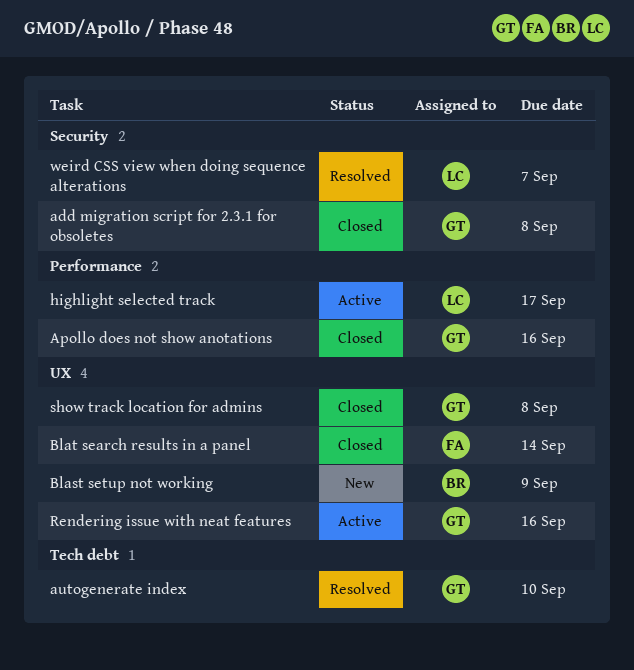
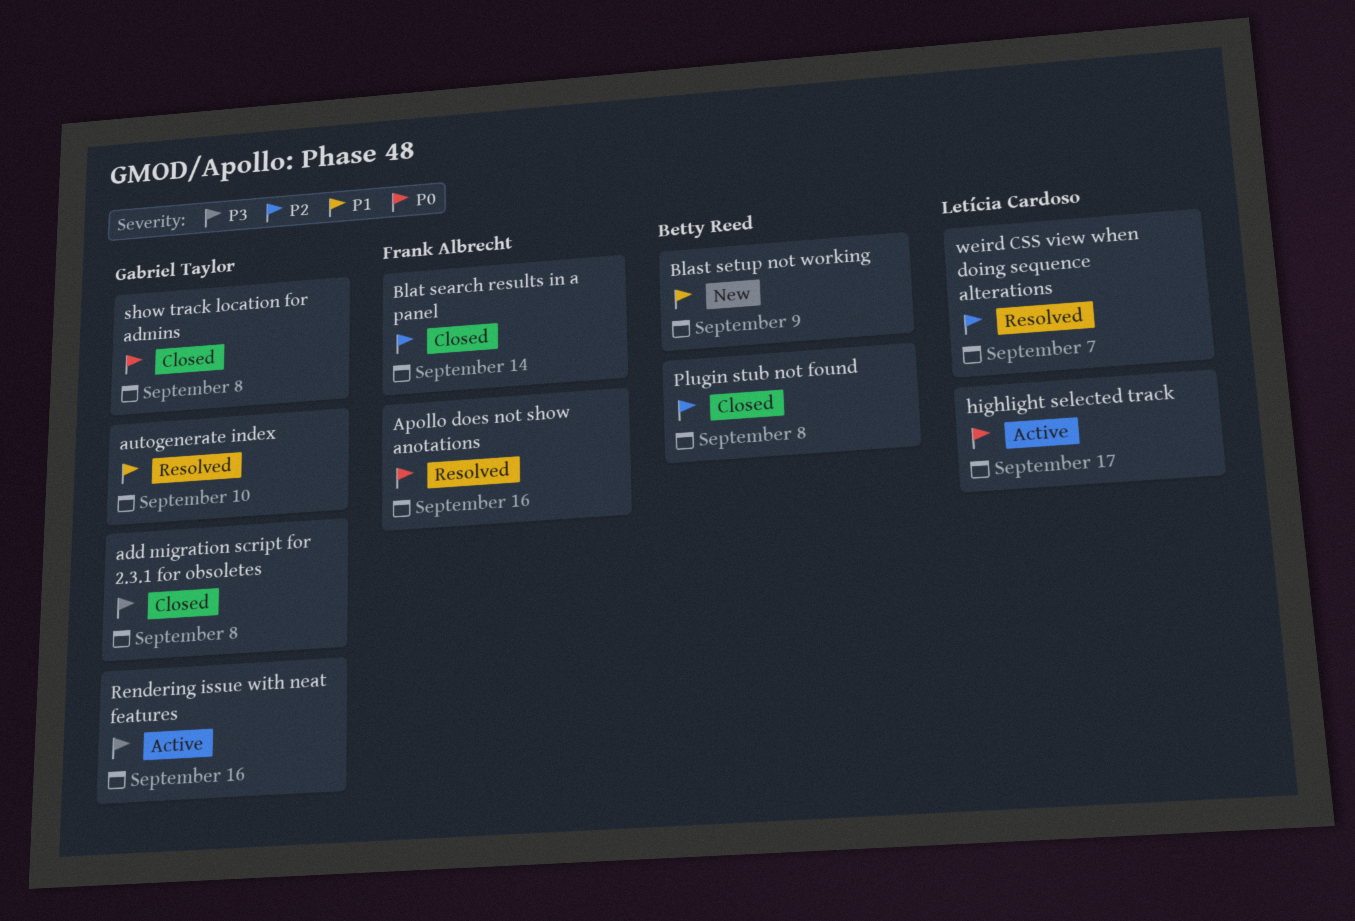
Apollo does not show anotations, status: Closed -> Resolved
Apollo does not show anotations, owner: Gabriel Taylor -> Frank Albrecht
Plugin stub not found: none -> present

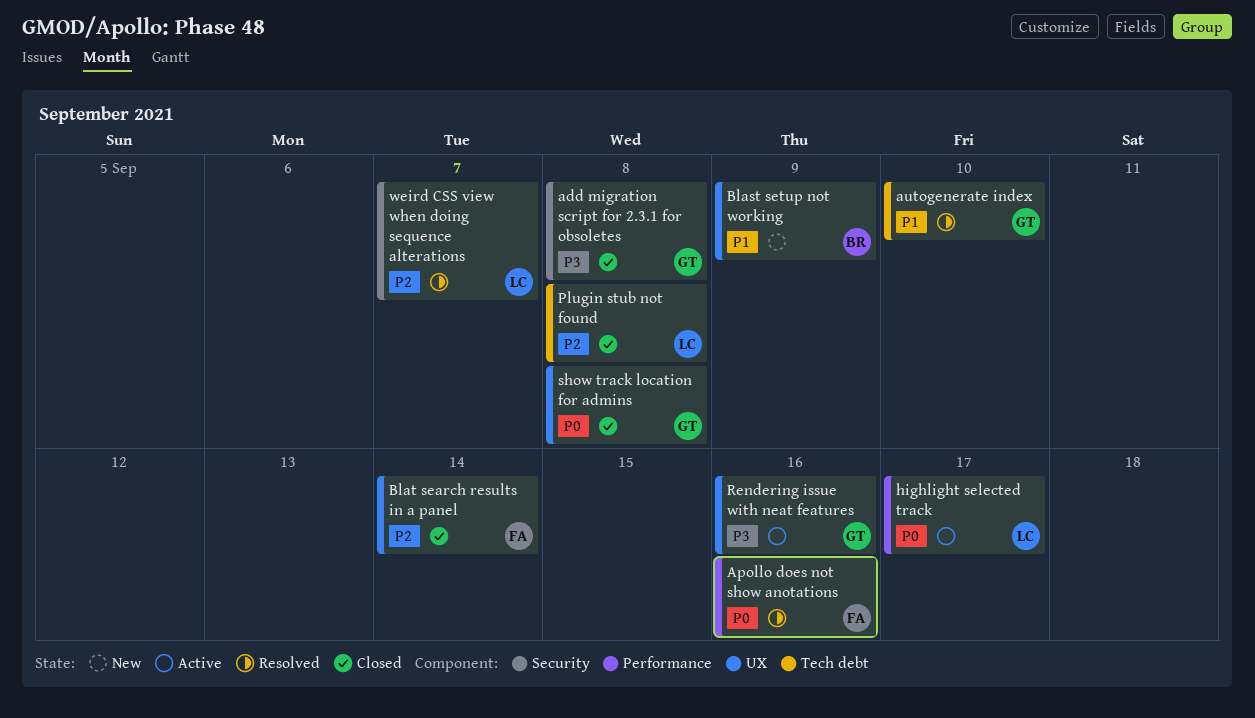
Plugin stub not found, owner: Betty Reed -> Letícia Cardoso

